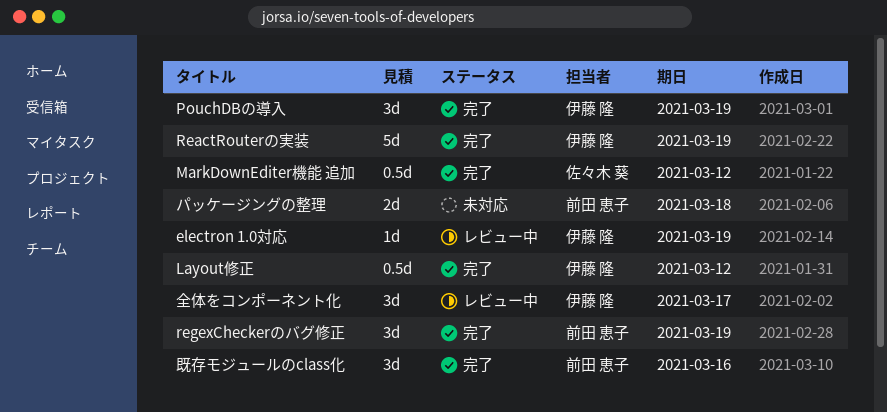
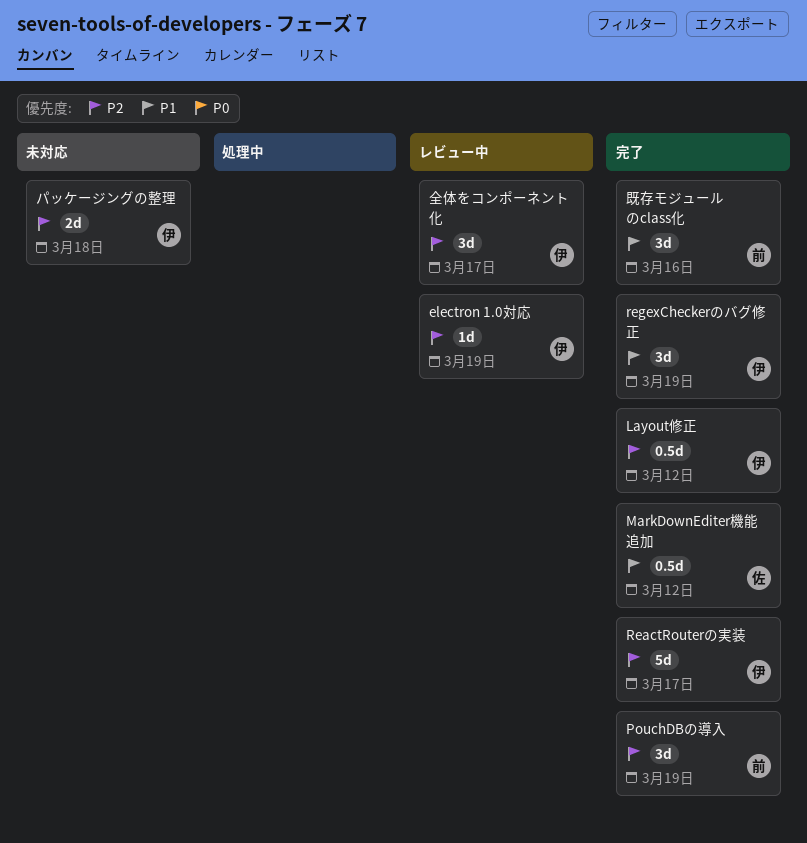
PouchDBの導入, owner: 伊藤 隆 -> 前田 恵子
ReactRouterの実装, due: Mar 19 -> Mar 17
regexCheckerのバグ修正, owner: 前田 恵子 -> 伊藤 隆
パッケージングの整理, owner: 前田 恵子 -> 伊藤 隆

